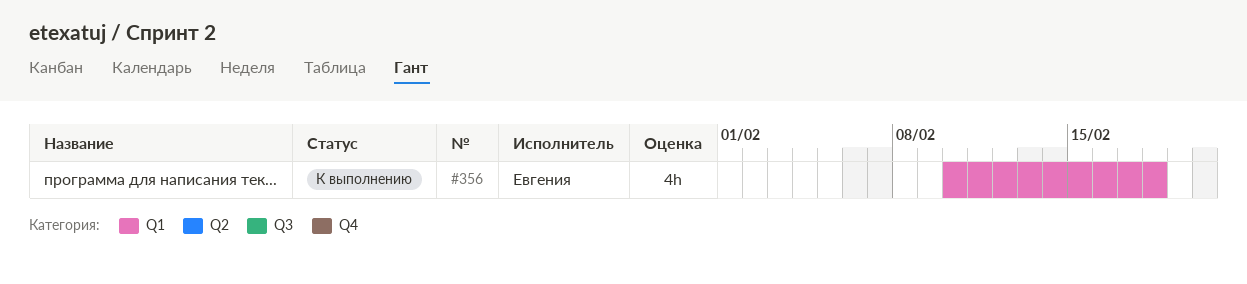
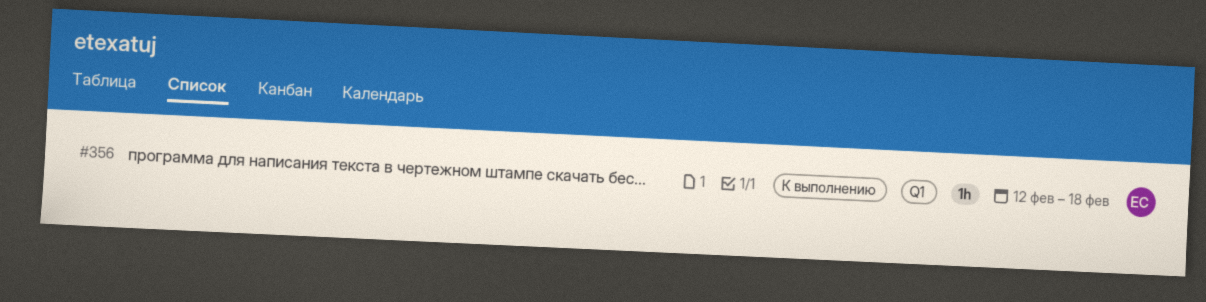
#356, estimate: 4h -> 1h
#356, start: Feb 10 -> Feb 12

